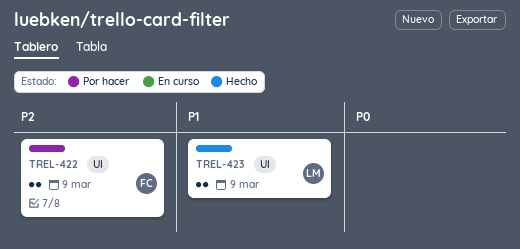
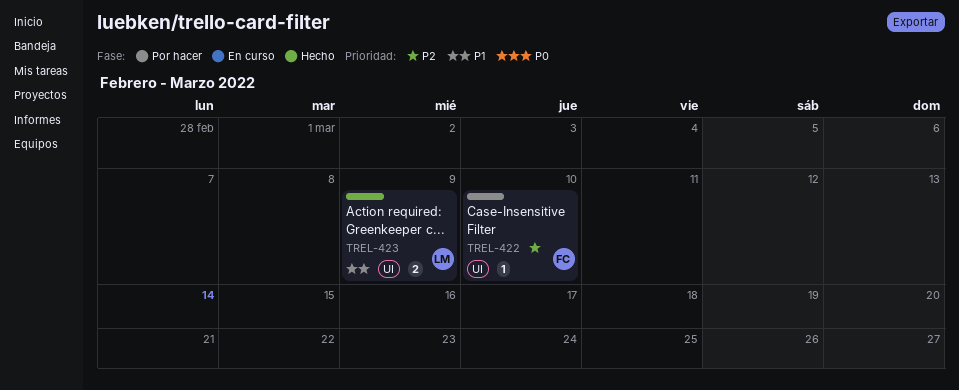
TREL-422, estimate: 2 -> 1
TREL-422, due: Mar 9 -> Mar 10

